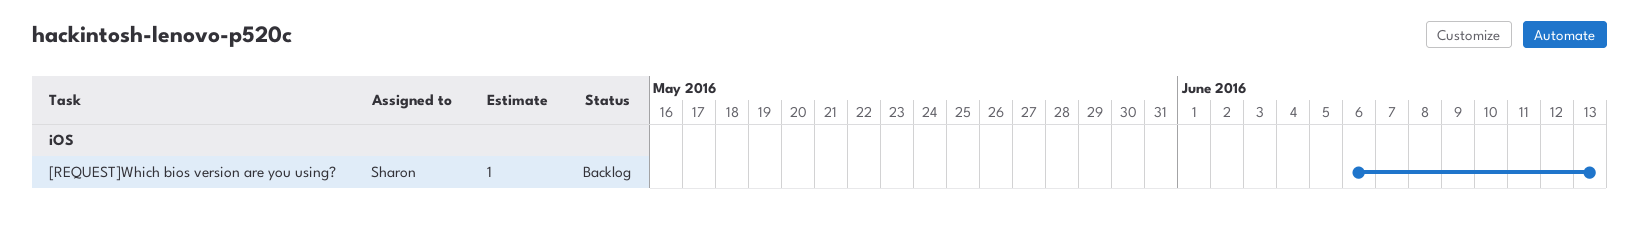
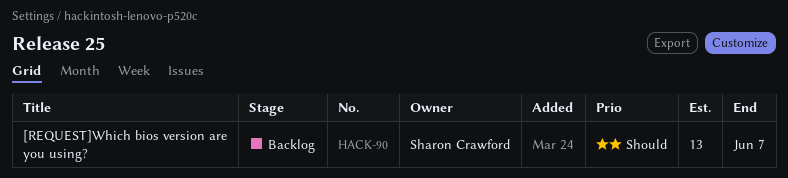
[REQUEST]Which bios version are you using?, estimate: 1 -> 13
[REQUEST]Which bios version are you using?, due: Jun 13 -> Jun 7

